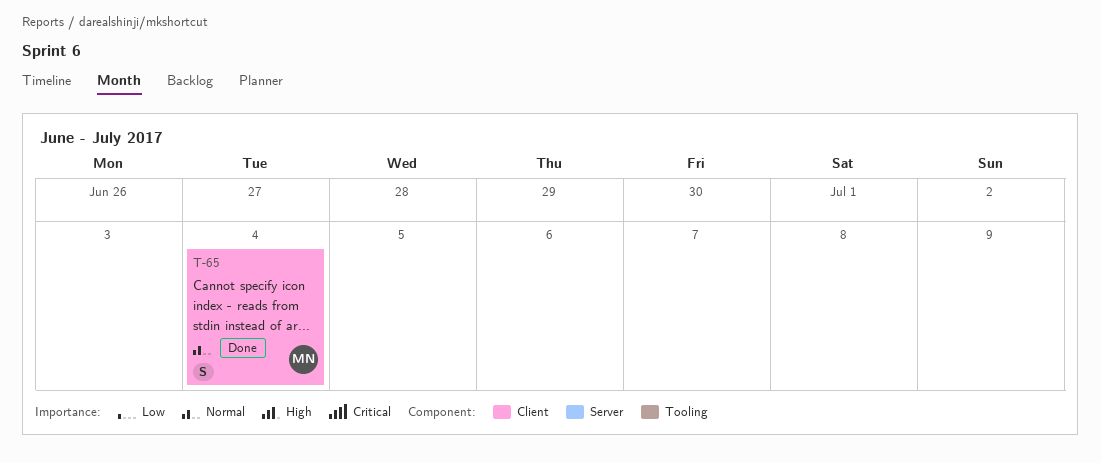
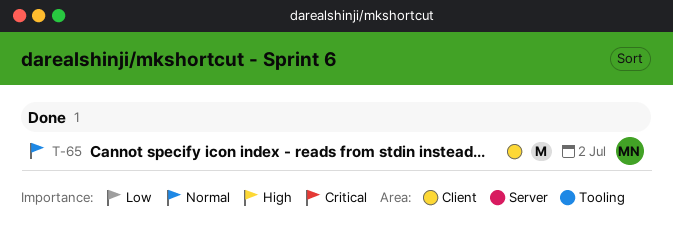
T-65, estimate: S -> M
T-65, due: Jul 4 -> Jul 2

